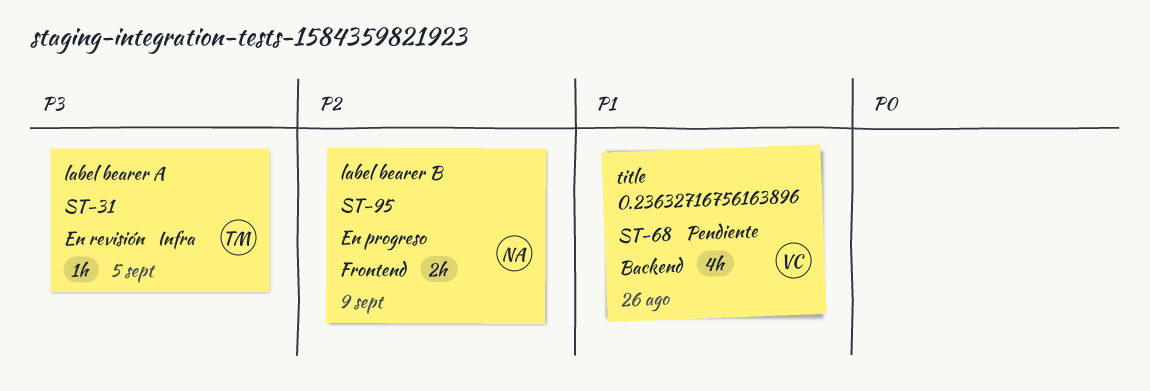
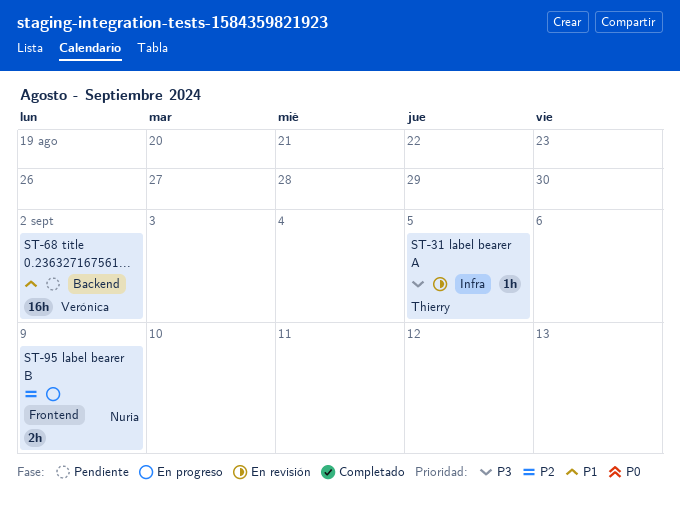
ST-68, estimate: 4h -> 16h
ST-68, due: Aug 26 -> Sep 2

